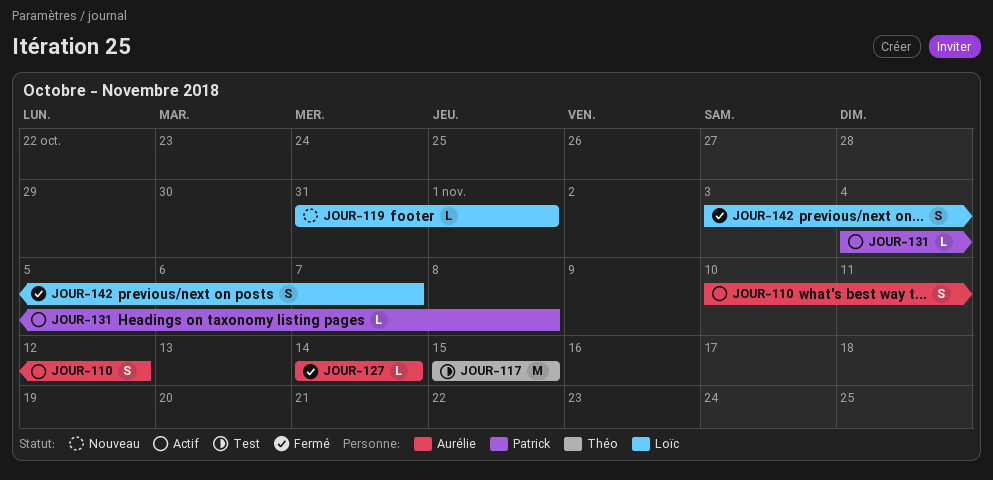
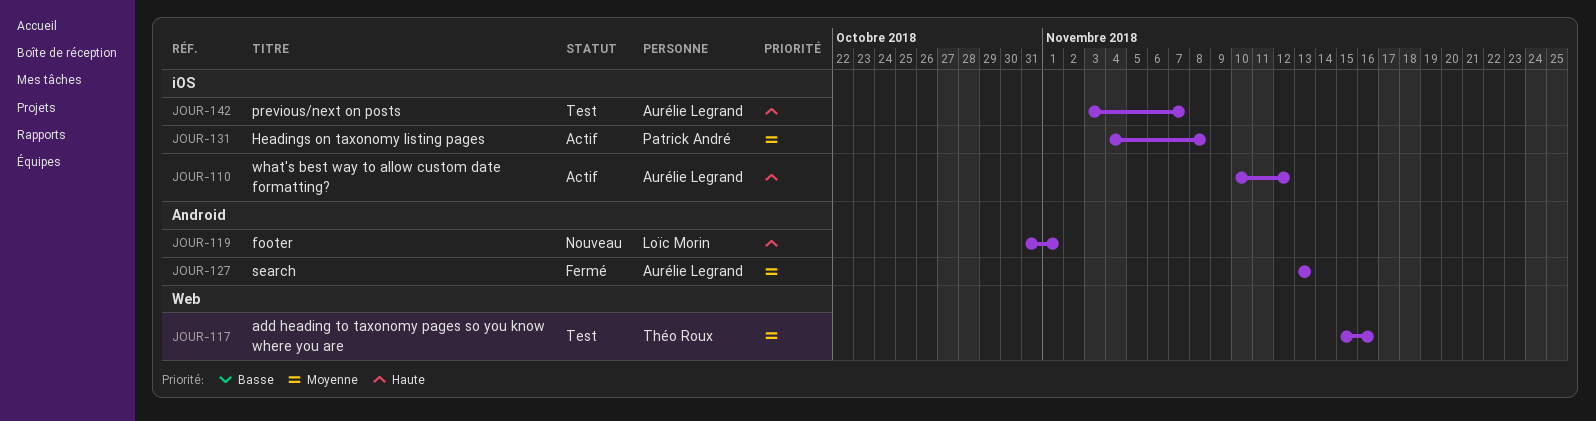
JOUR-117, due: Nov 15 -> Nov 16
JOUR-127, start: Nov 14 -> Nov 13
JOUR-127, due: Nov 14 -> Nov 13
JOUR-142, status: Fermé -> Test
JOUR-142, owner: Loïc Morin -> Aurélie Legrand

